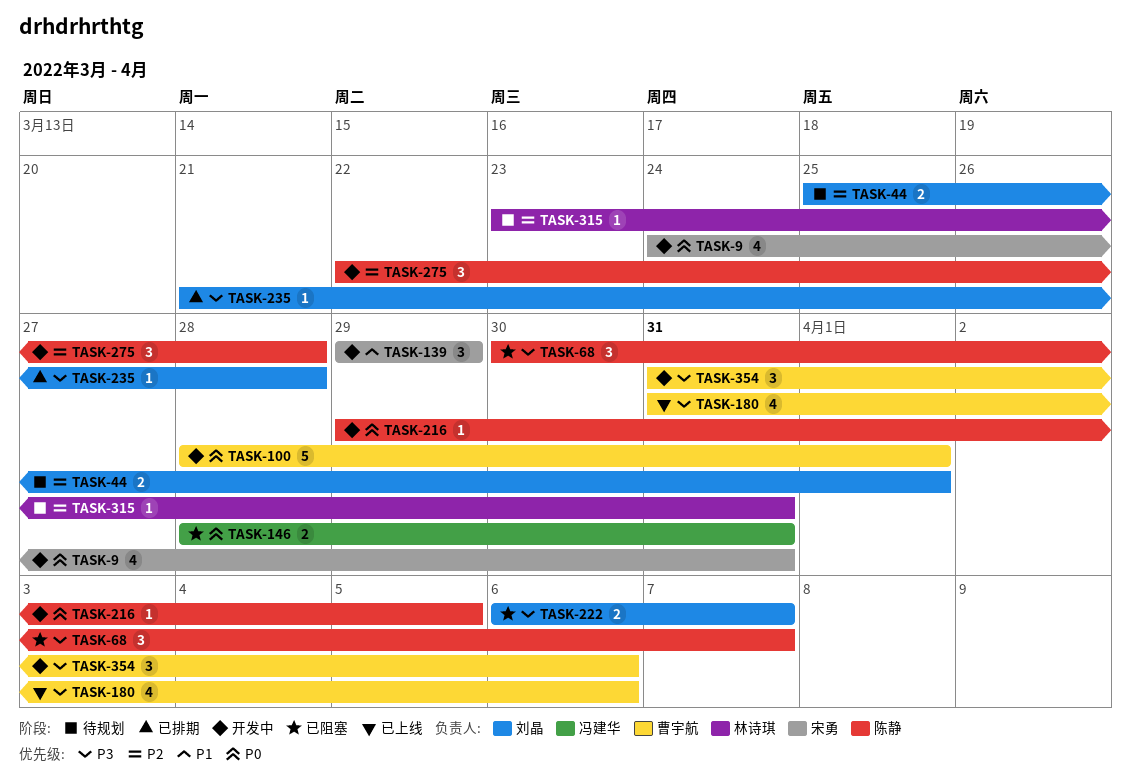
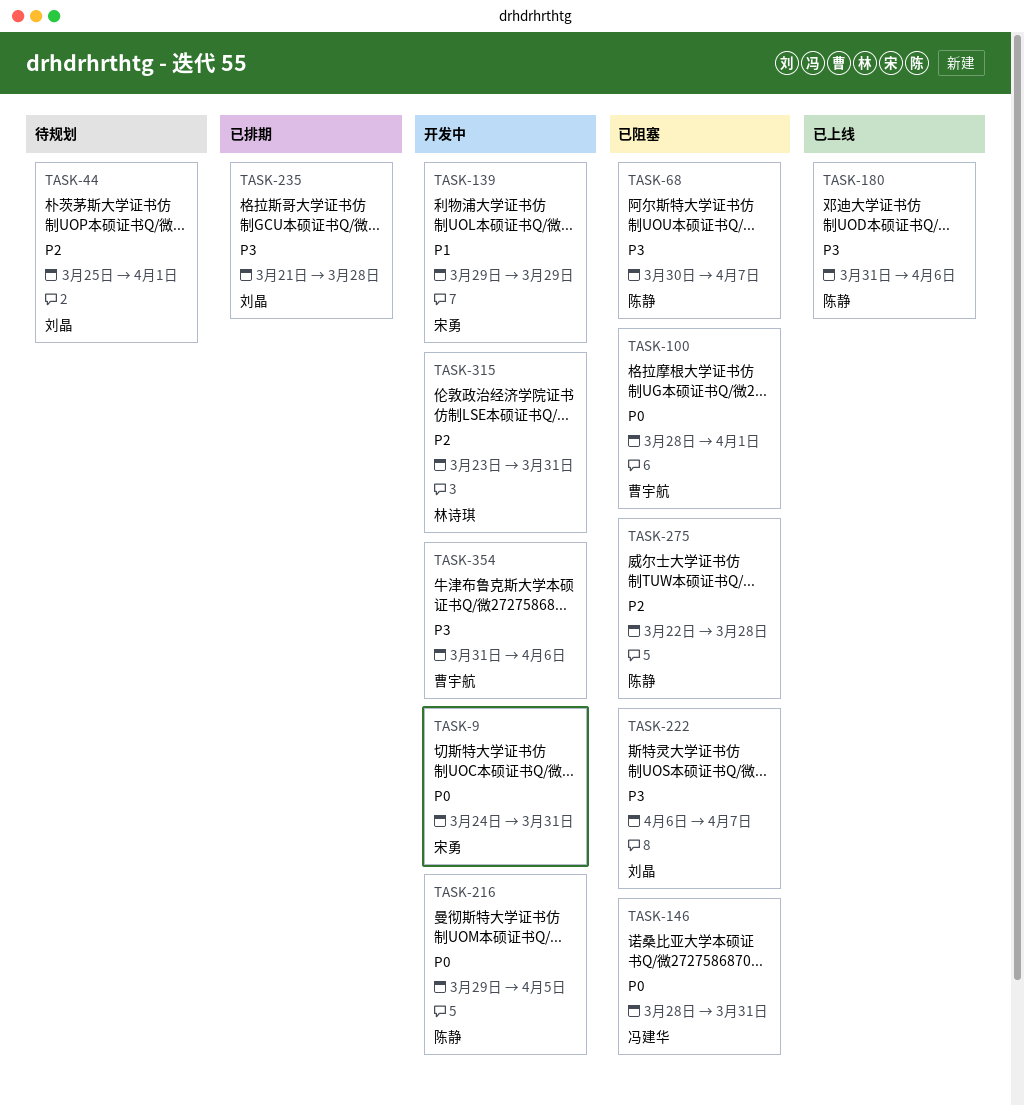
TASK-100, status: 开发中 -> 已阻塞
TASK-180, owner: 曹宇航 -> 陈静
TASK-275, status: 开发中 -> 已阻塞
TASK-315, status: 待规划 -> 开发中

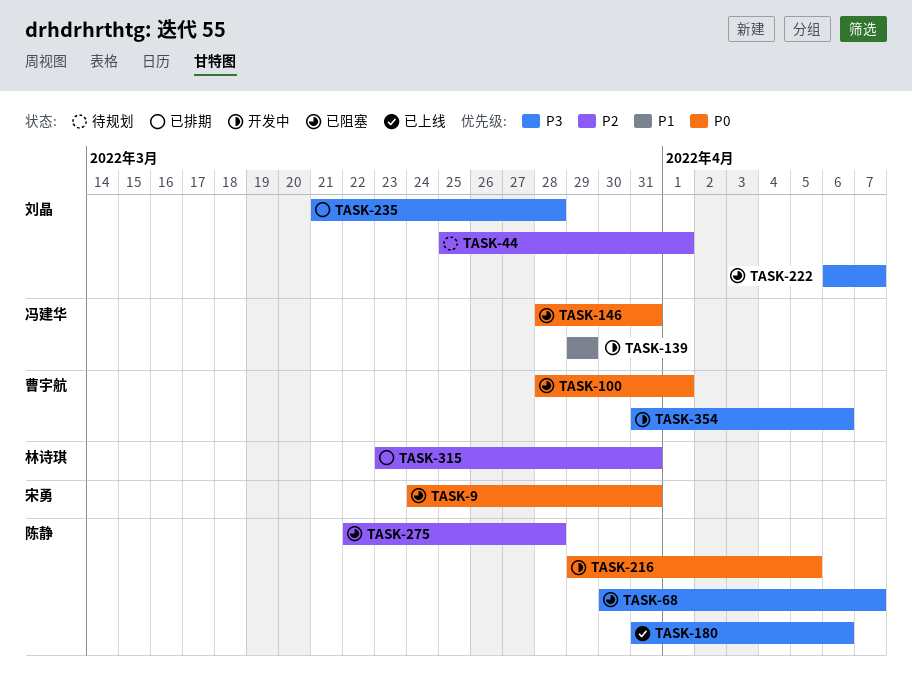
TASK-9, status: 开发中 -> 已阻塞
TASK-139, owner: 宋勇 -> 冯建华
TASK-315, status: 开发中 -> 已排期

